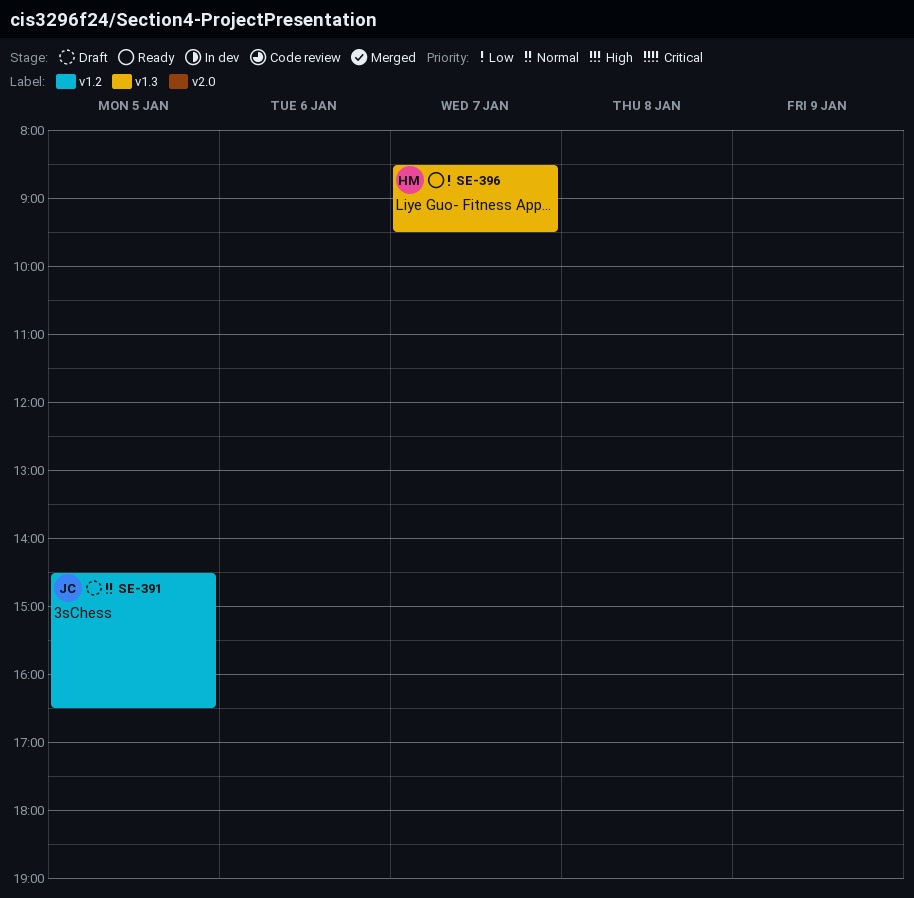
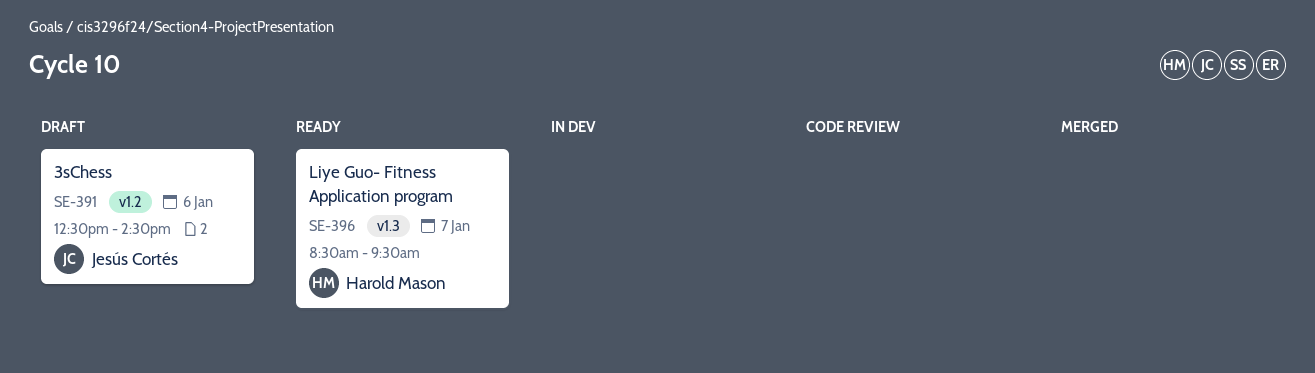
SE-391, day: Jan 5 -> Jan 6
SE-391, begins: 14:30 -> 12:30
SE-391, ends: 16:30 -> 14:30

